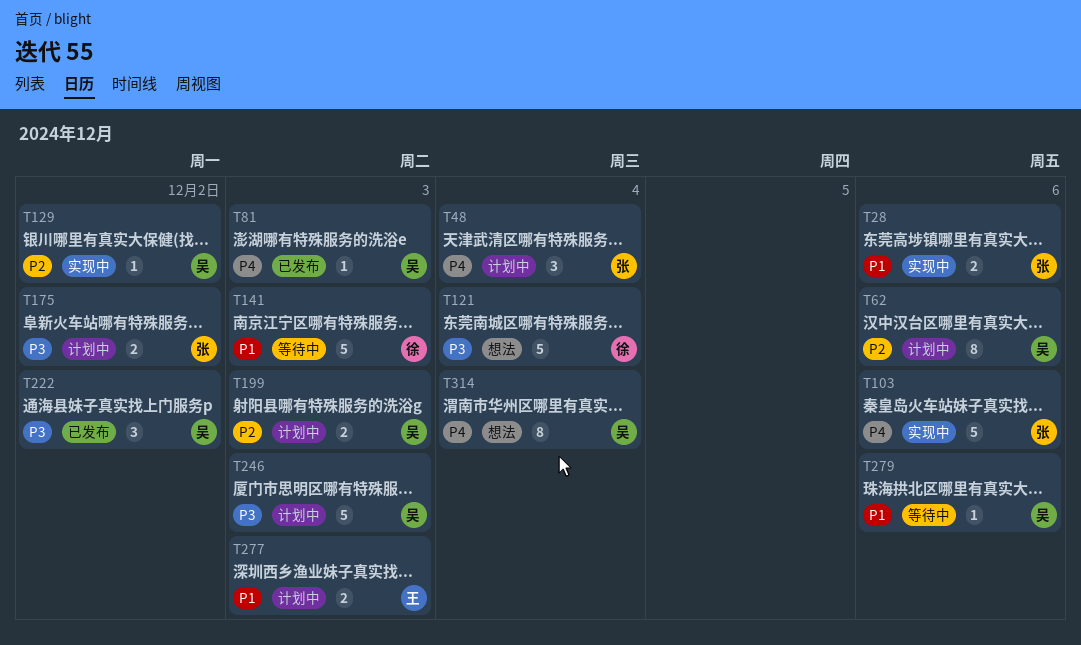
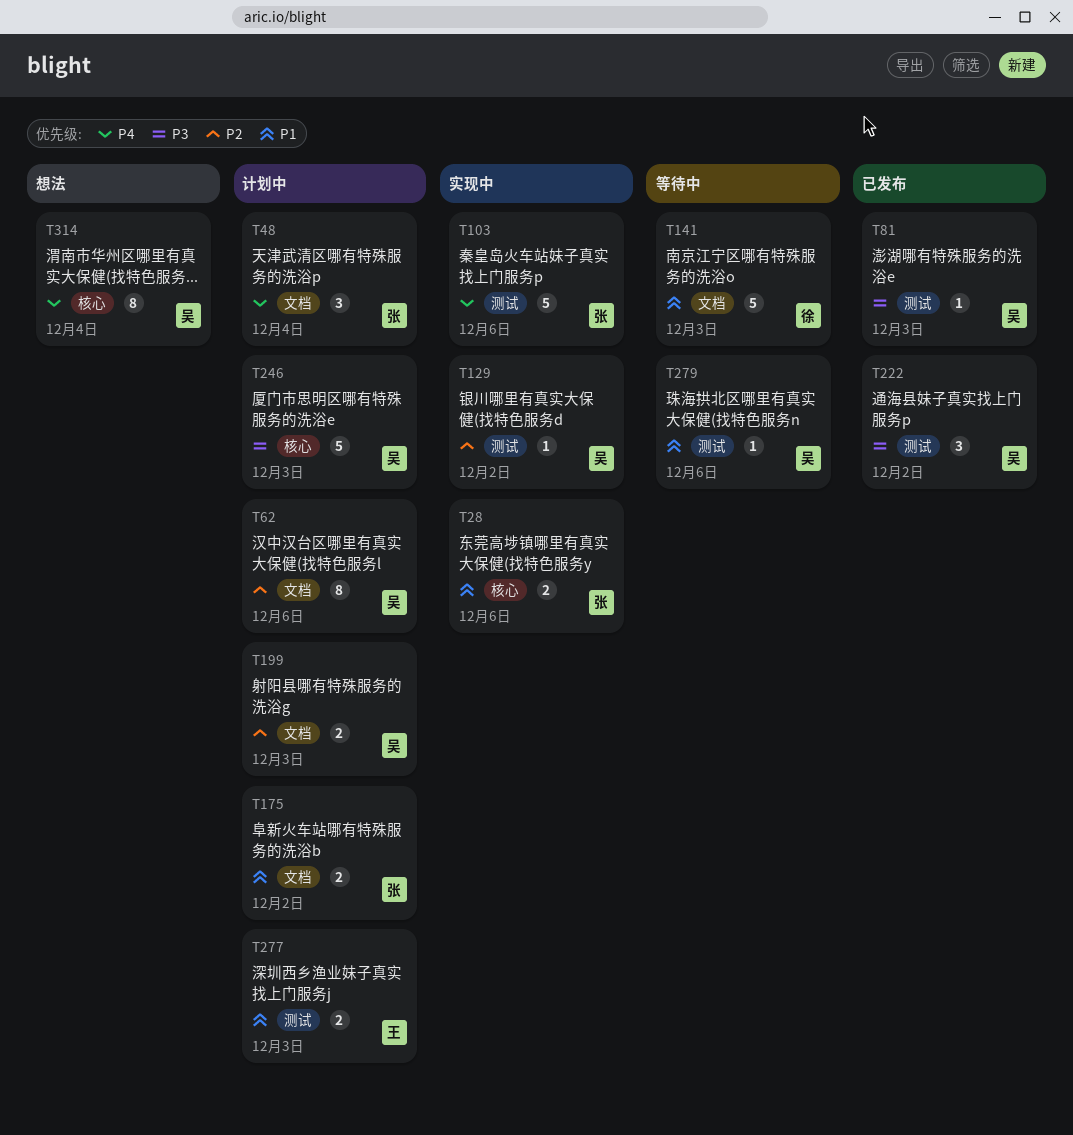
T81, priority: P4 -> P3
T121: present -> none
T175, priority: P3 -> P1

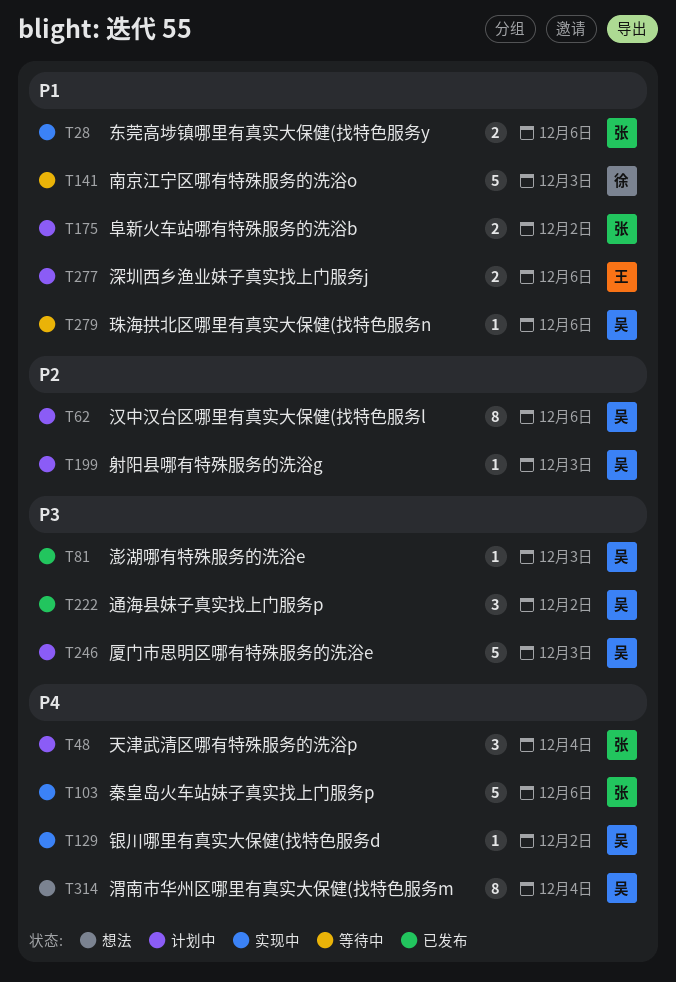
T129, priority: P2 -> P4
T199, estimate: 2 -> 1
T277, due: Dec 3 -> Dec 6

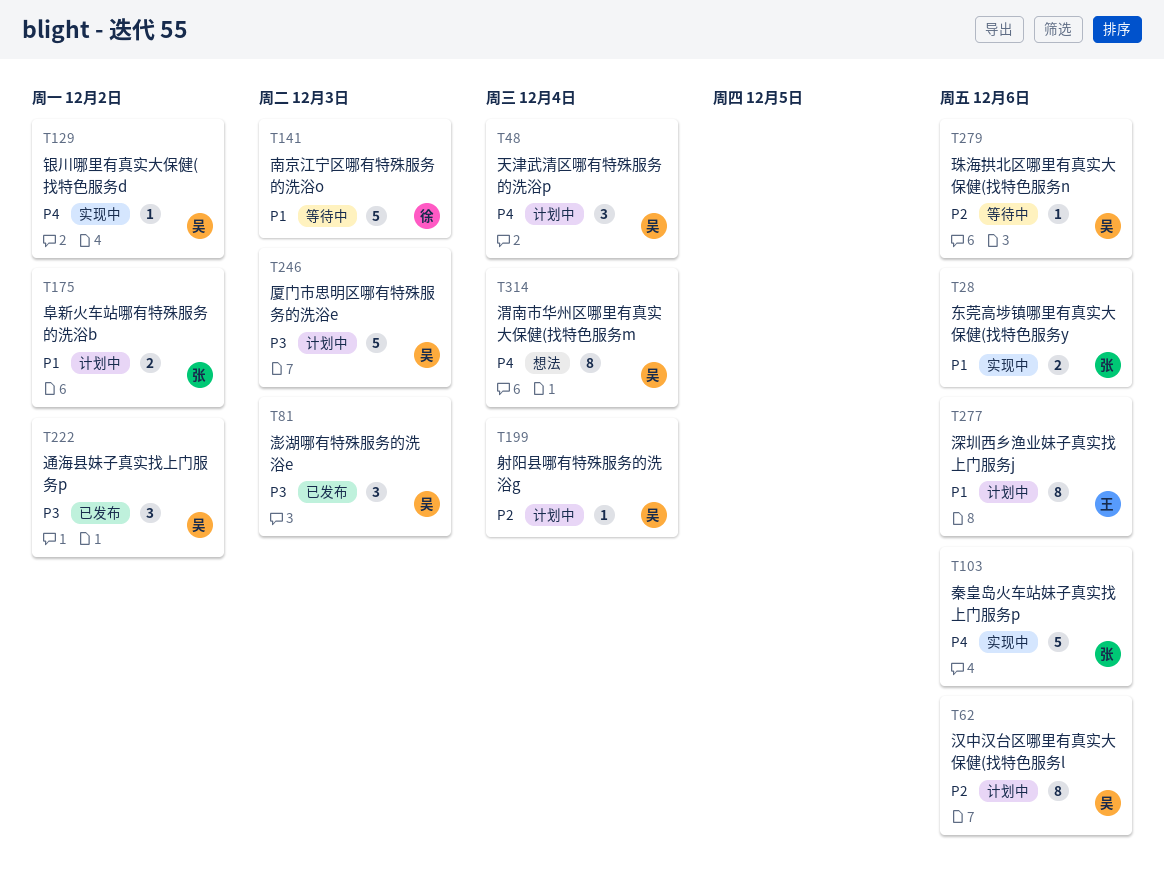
T48, owner: 张 -> 吴
T81, estimate: 1 -> 3
T199, due: Dec 3 -> Dec 4
T277, estimate: 2 -> 8
T279, priority: P1 -> P2

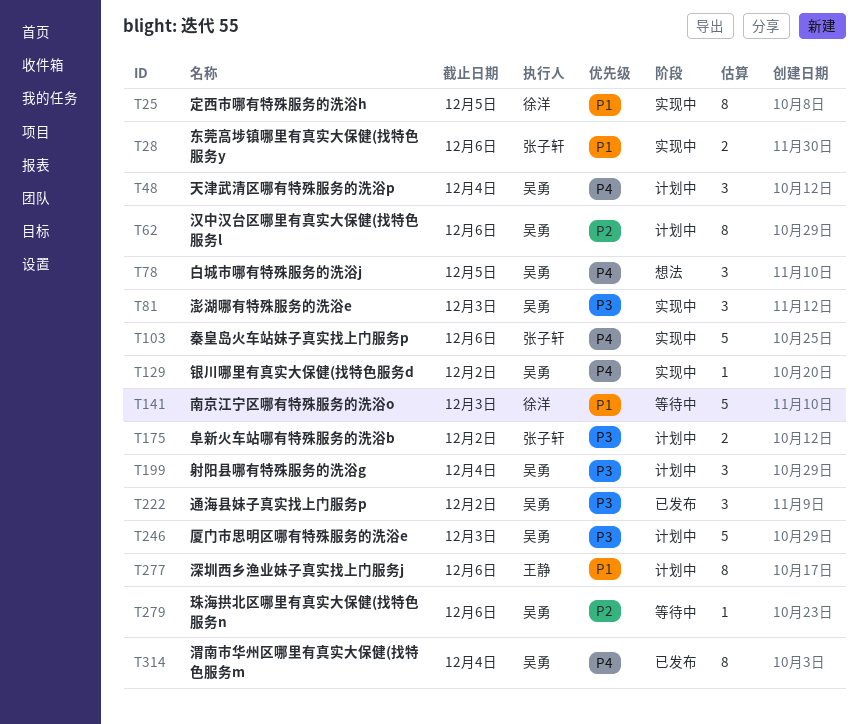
T25: none -> present
T78: none -> present
T81, status: 已发布 -> 实现中
T175, priority: P1 -> P3
T199, priority: P2 -> P3
T199, estimate: 1 -> 3
T314, status: 想法 -> 已发布

